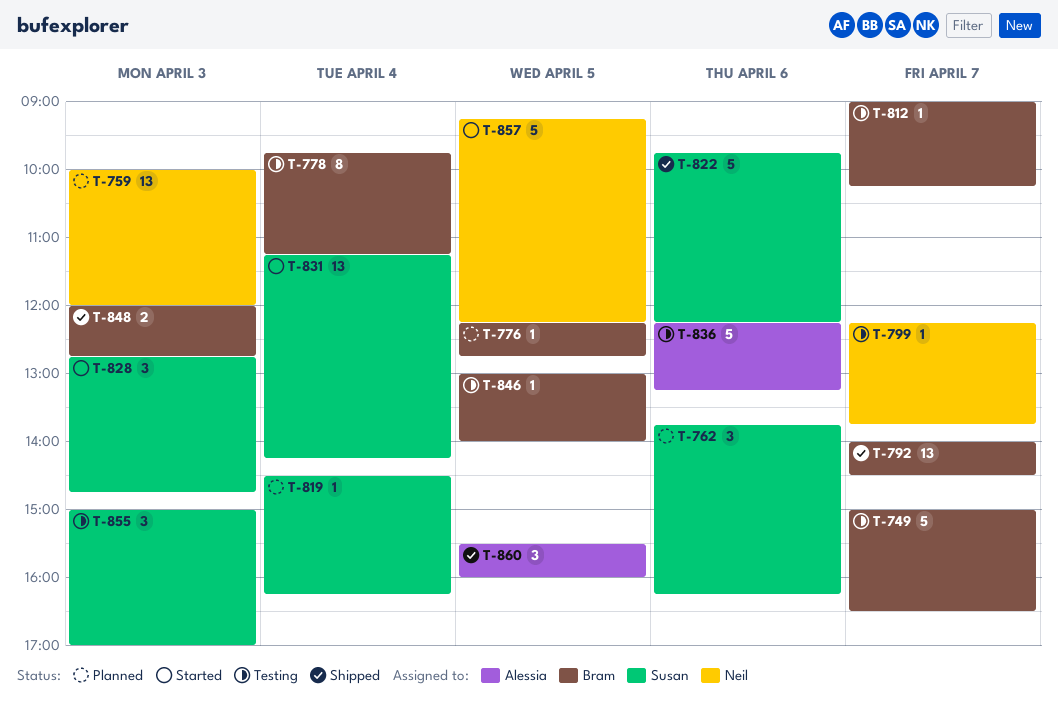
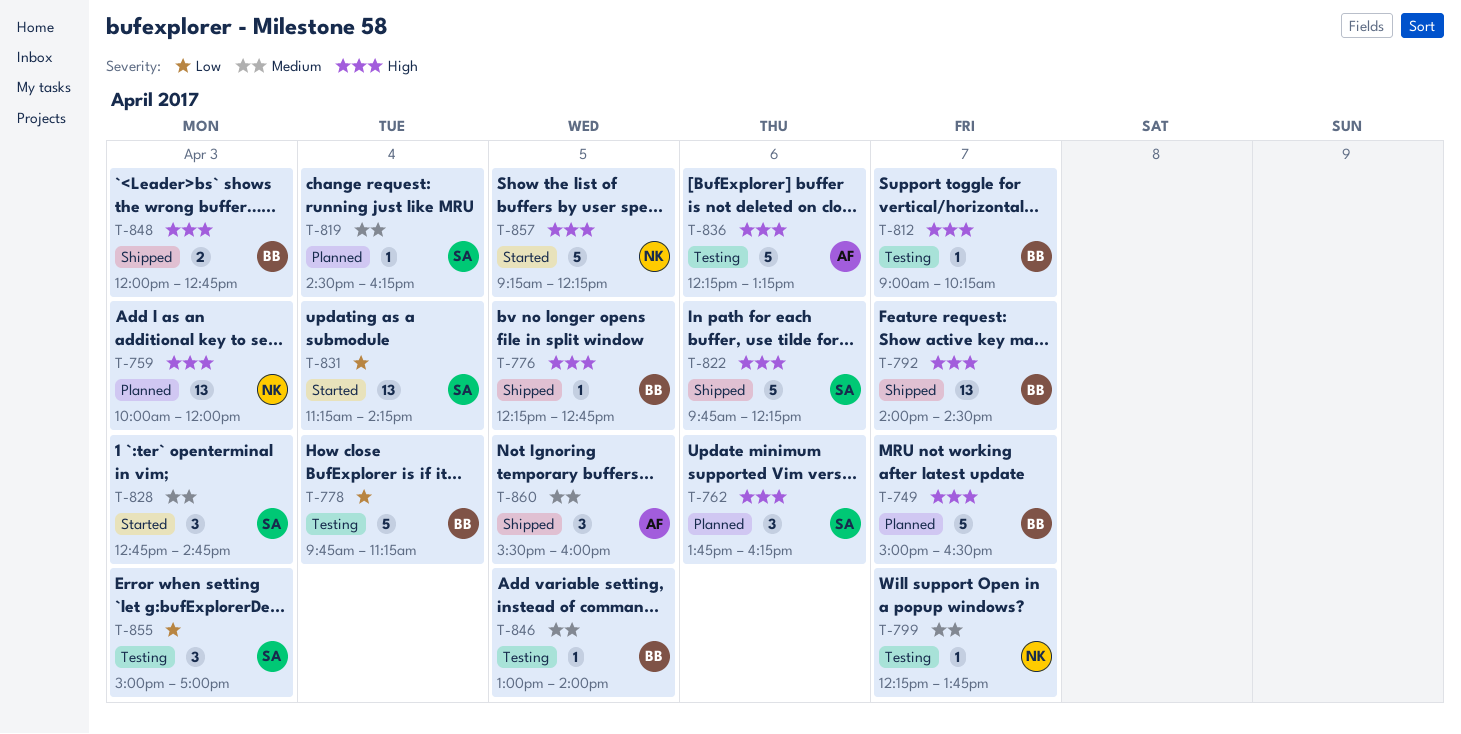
T-749, status: Testing -> Planned
T-776, status: Planned -> Shipped
T-778, estimate: 8 -> 5

